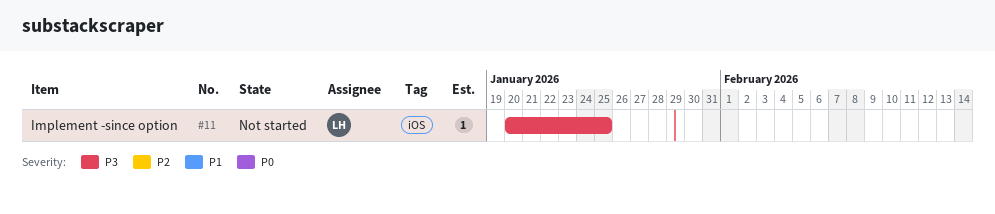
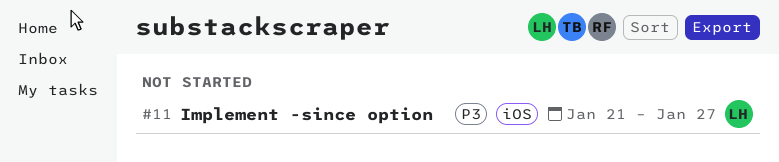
#11, start: Jan 20 -> Jan 21
#11, due: Jan 25 -> Jan 27

